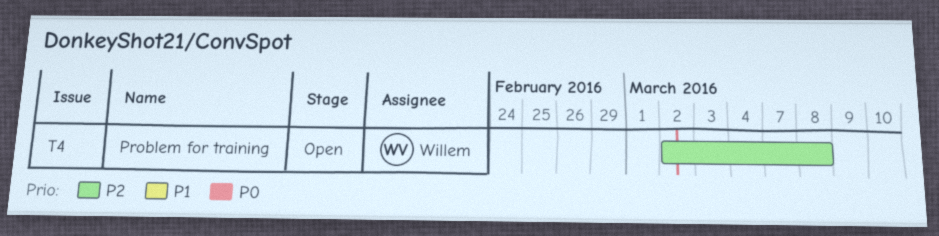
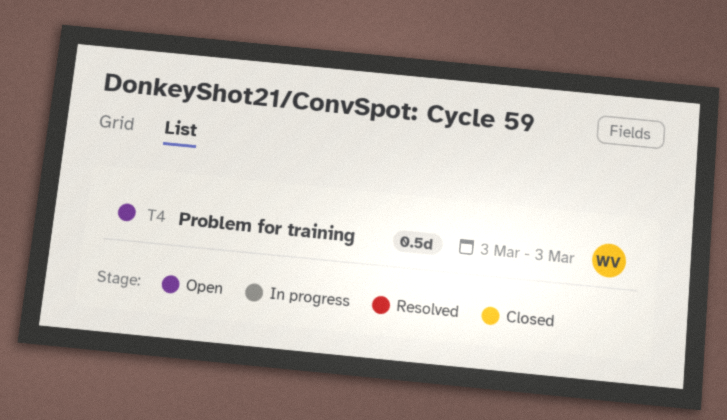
T4, start: Mar 2 -> Mar 3
T4, due: Mar 8 -> Mar 3

